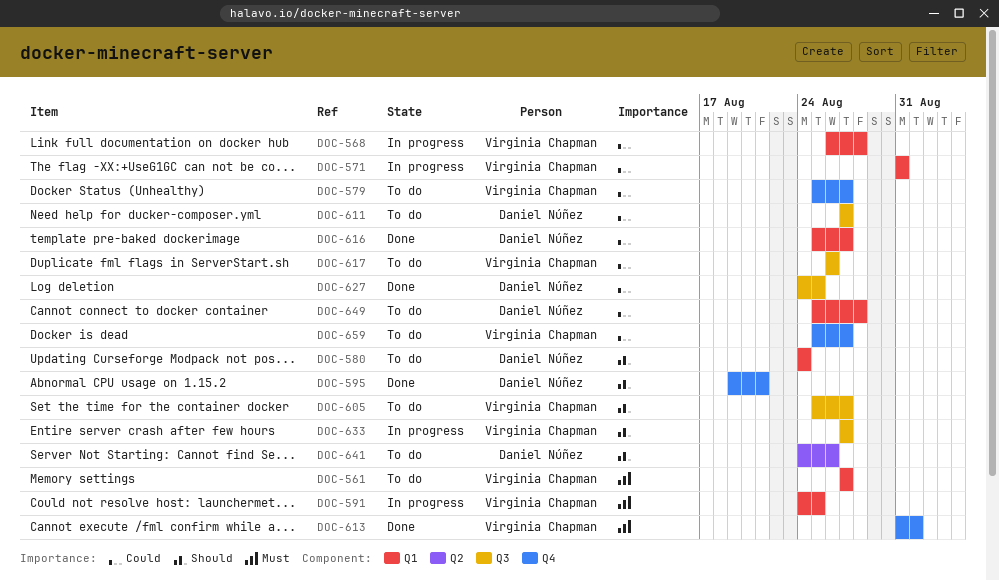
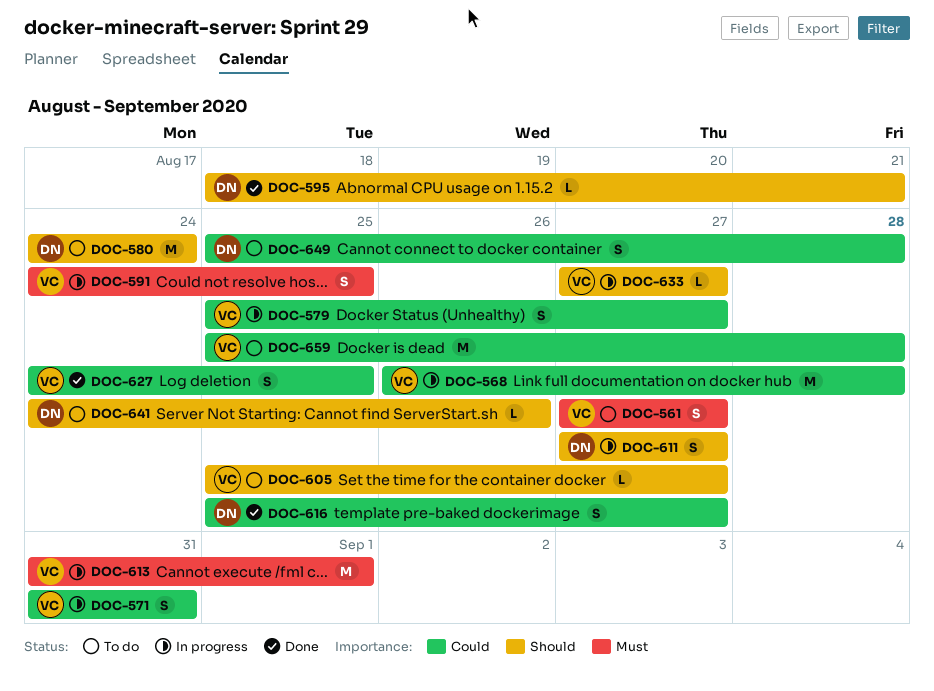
DOC-579, status: To do -> In progress
DOC-595, start: Aug 19 -> Aug 18
DOC-611, status: To do -> In progress
DOC-611, priority: Could -> Should
DOC-613, status: Done -> In progress
DOC-617: present -> none
DOC-627, owner: Daniel Núñez -> Virginia Chapman
DOC-659, due: Aug 27 -> Aug 28

